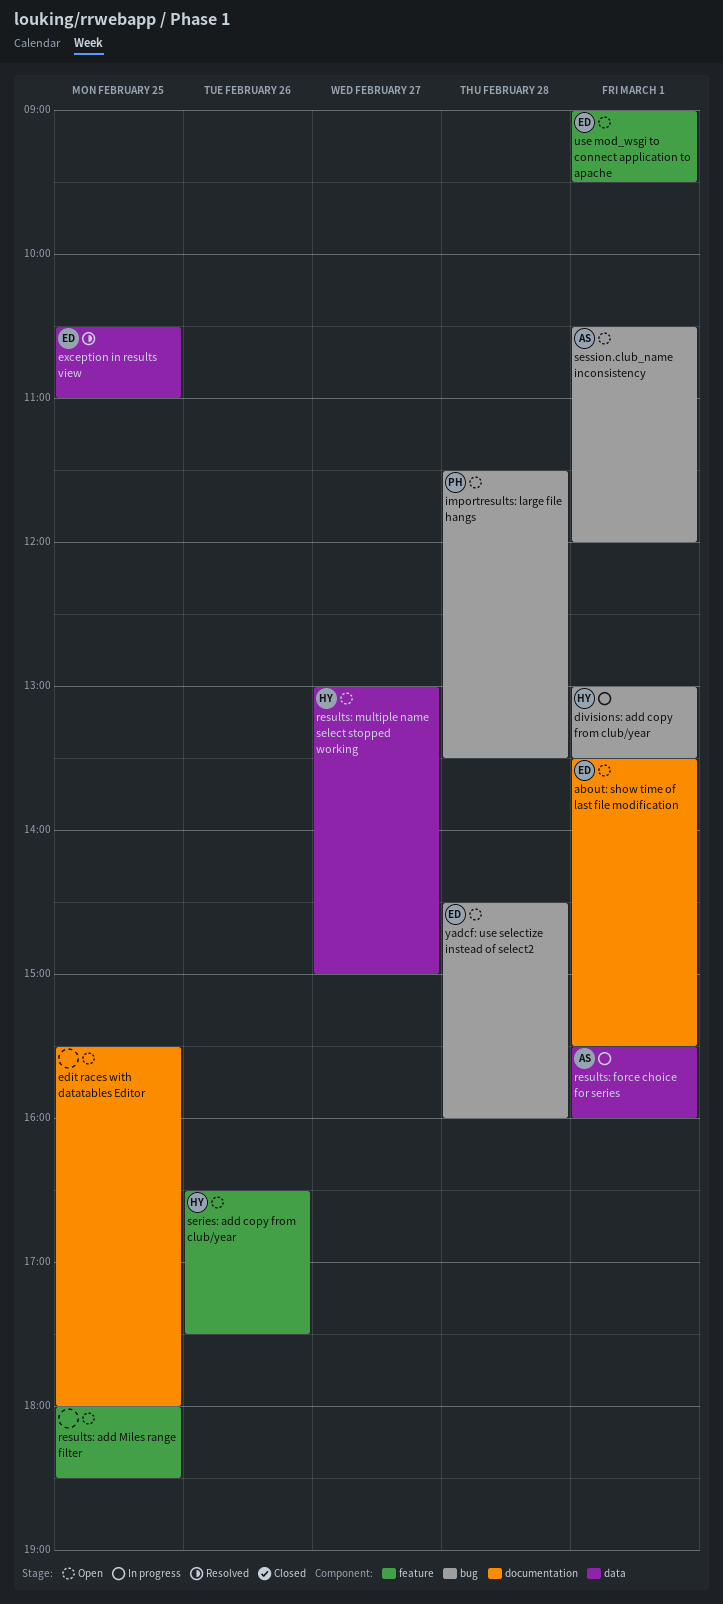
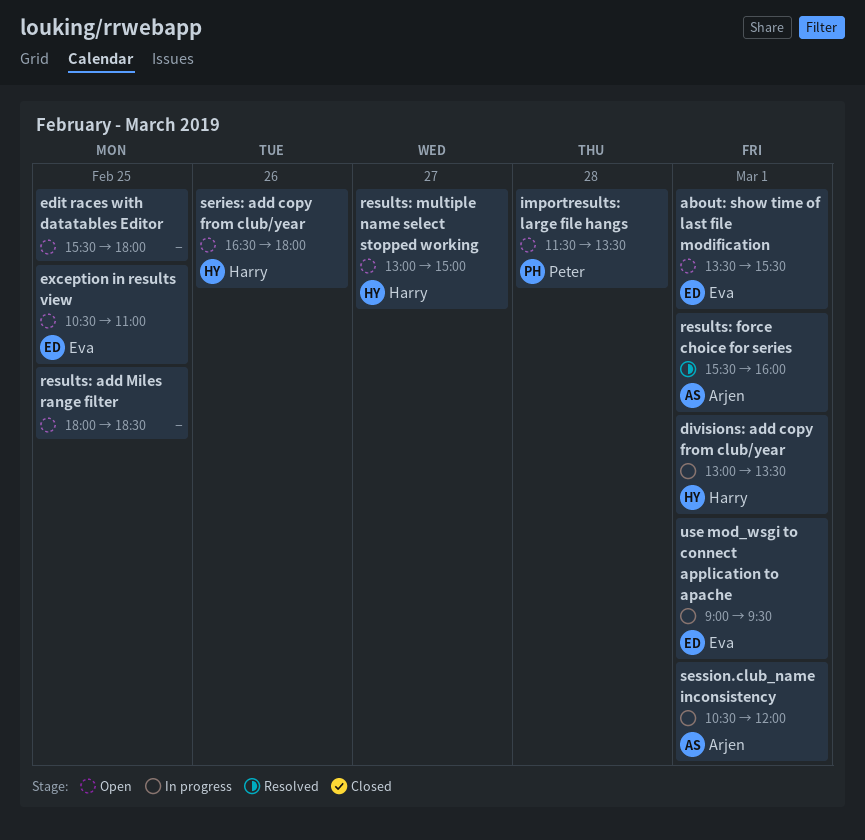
exception in results view, status: Resolved -> Open
results: force choice for series, status: In progress -> Resolved
series: add copy from club/year, ends: 17:30 -> 18:00
session.club_name inconsistency, status: Open -> In progress
use mod_wsgi to connect application to apache, status: Open -> In progress
yadcf: use selectize instead of select2: present -> none

